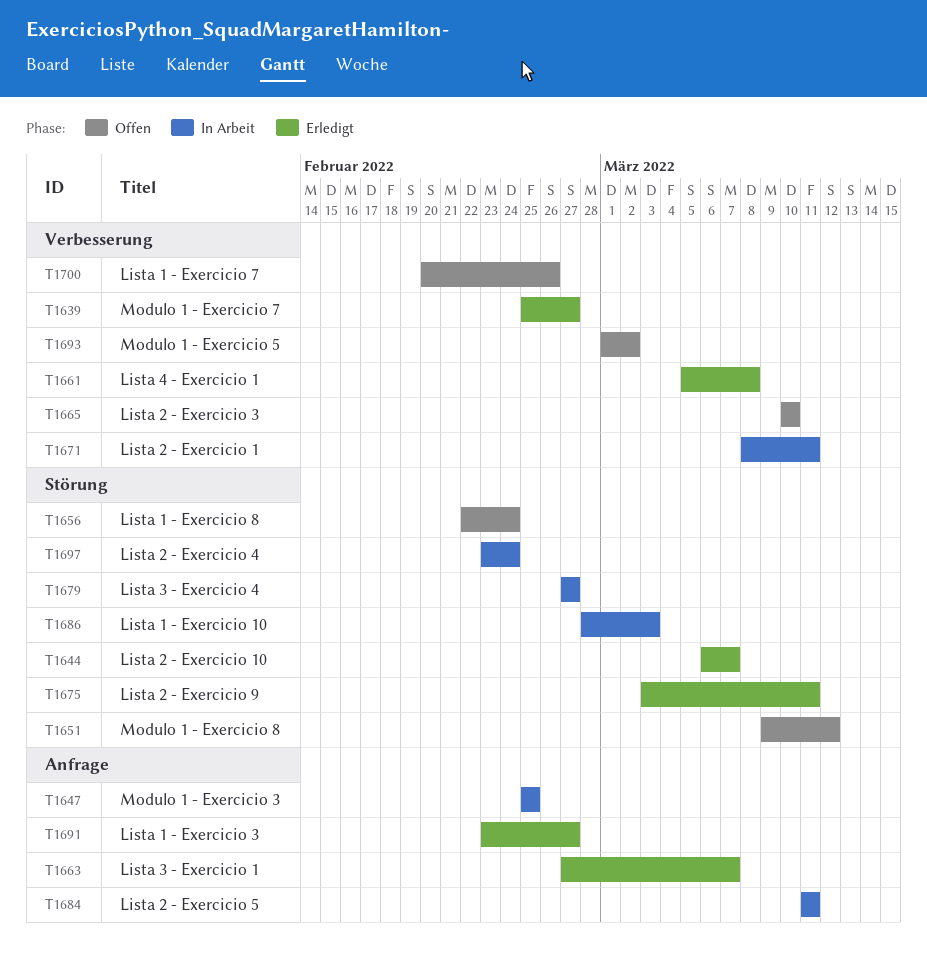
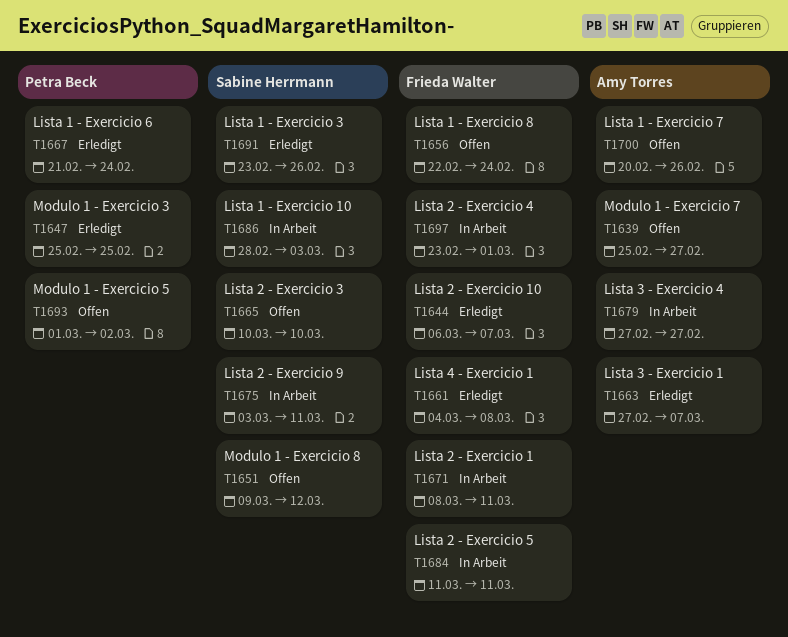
T1639, status: Erledigt -> Offen
T1647, status: In Arbeit -> Erledigt
T1661, start: Mar 5 -> Mar 4
T1667: none -> present
T1675, status: Erledigt -> In Arbeit
T1691, due: Feb 27 -> Feb 26
T1697, due: Feb 24 -> Mar 1

